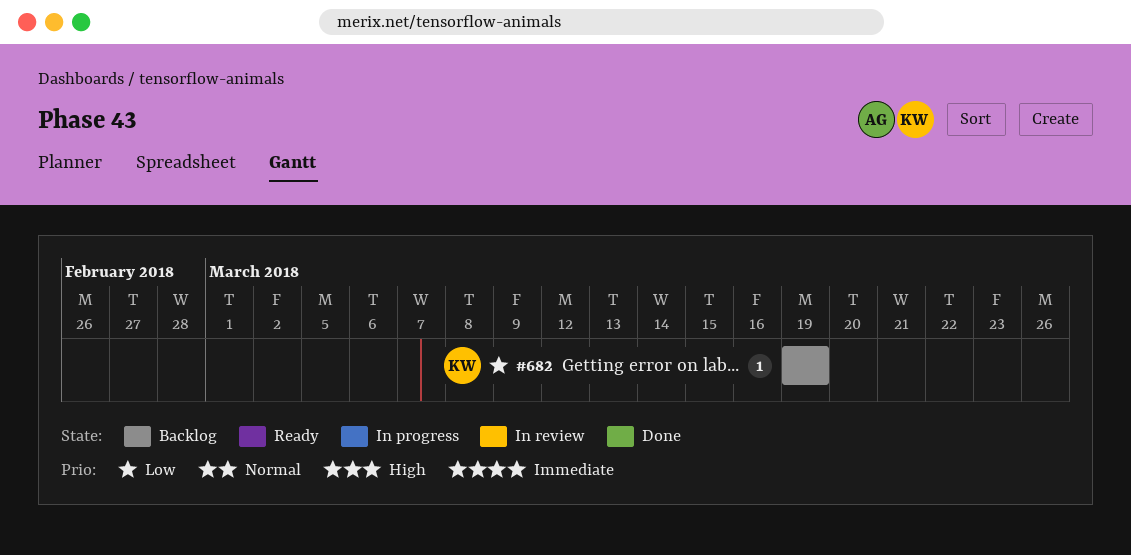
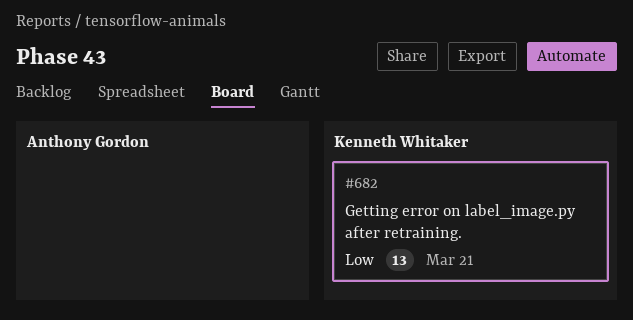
#682, estimate: 1 -> 13
#682, due: Mar 19 -> Mar 21

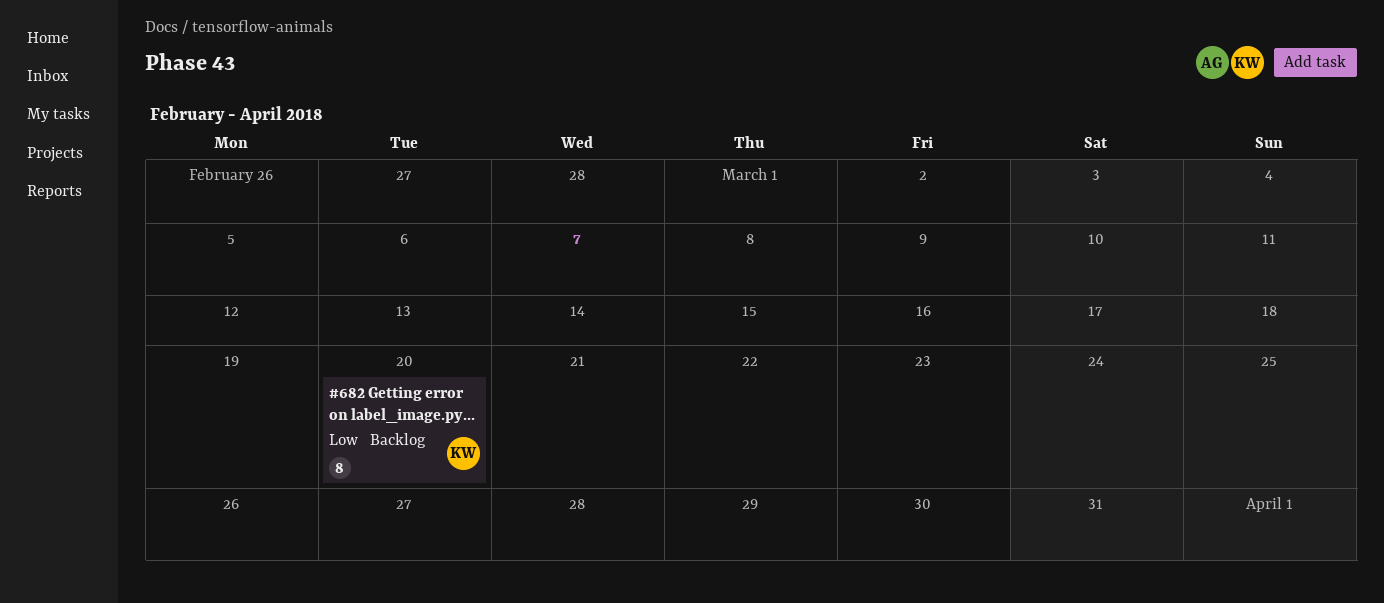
#682, estimate: 13 -> 8
#682, due: Mar 21 -> Mar 20

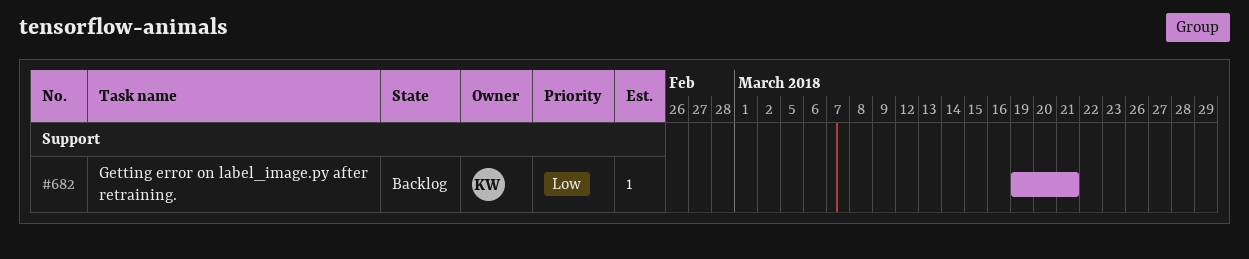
#682, estimate: 8 -> 1
#682, due: Mar 20 -> Mar 21

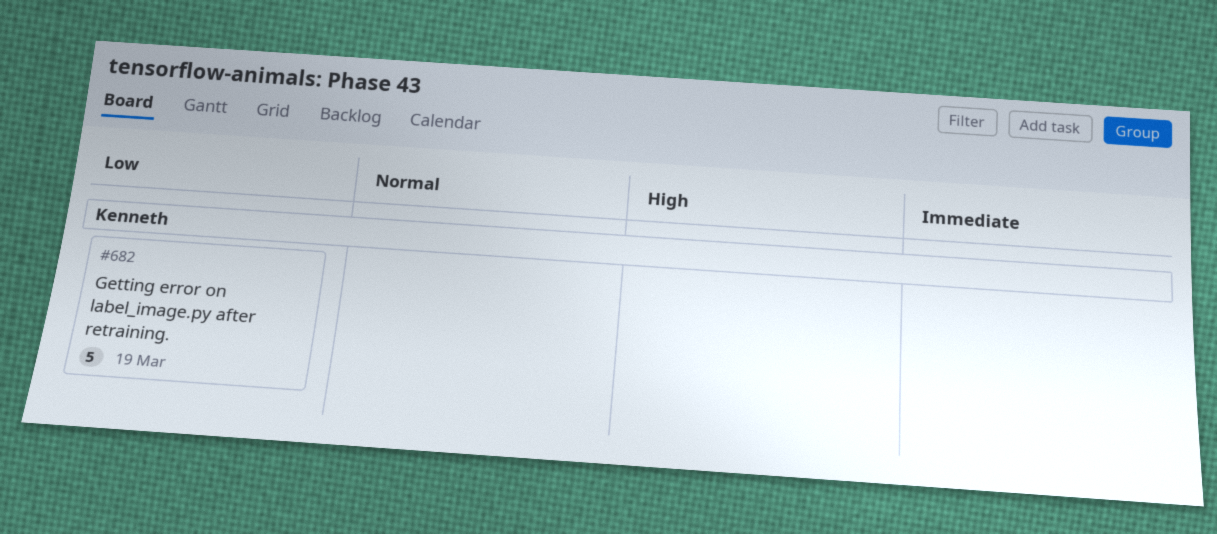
#682, estimate: 1 -> 5
#682, due: Mar 21 -> Mar 19

